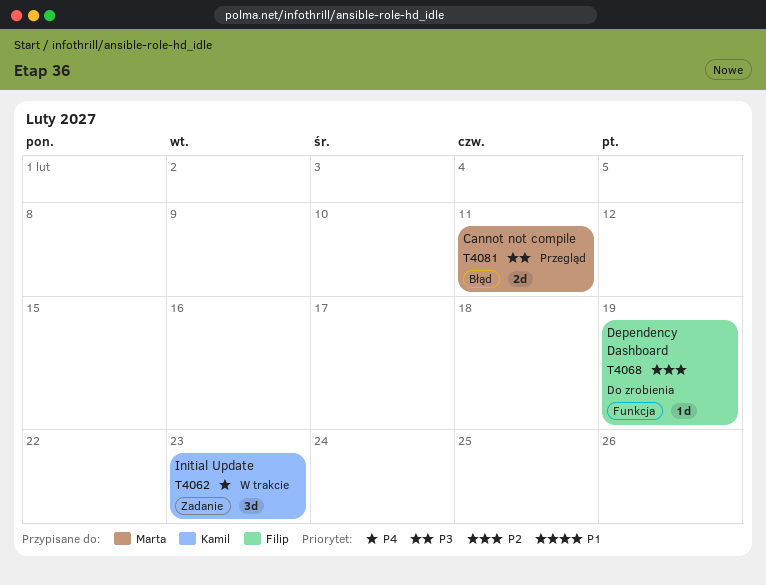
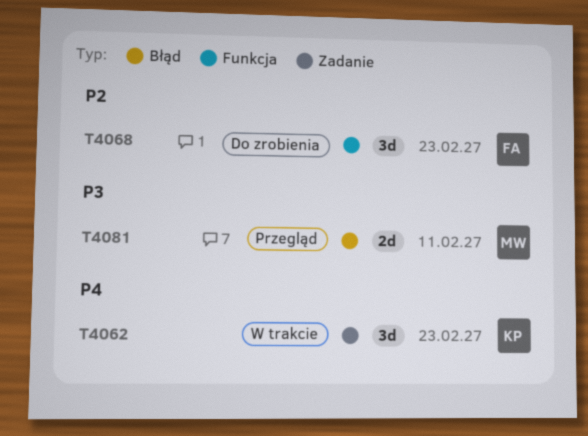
T4068, estimate: 1d -> 3d
T4068, due: Feb 19 -> Feb 23

